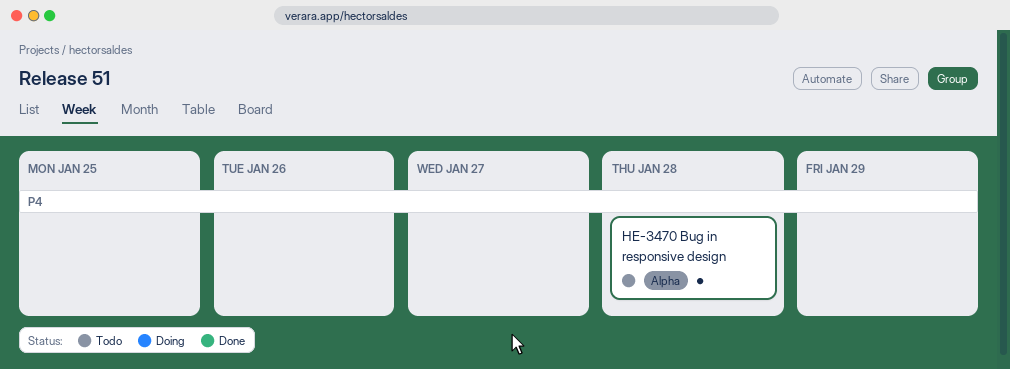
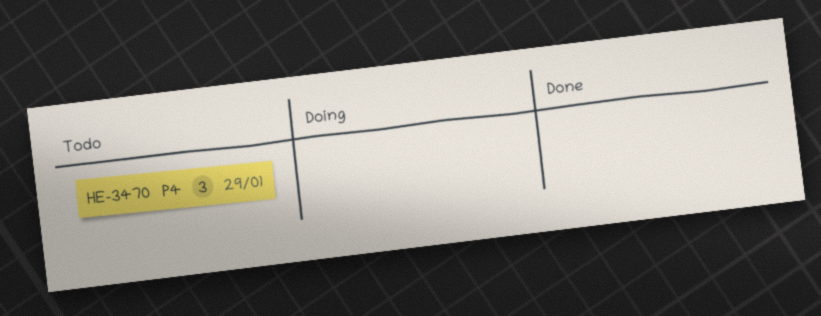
HE-3470, estimate: 1 -> 3
HE-3470, due: Jan 28 -> Jan 29

